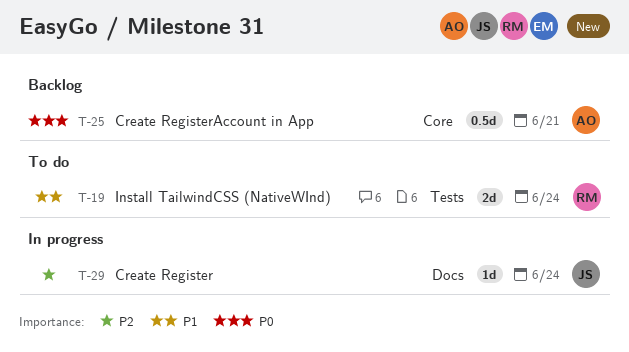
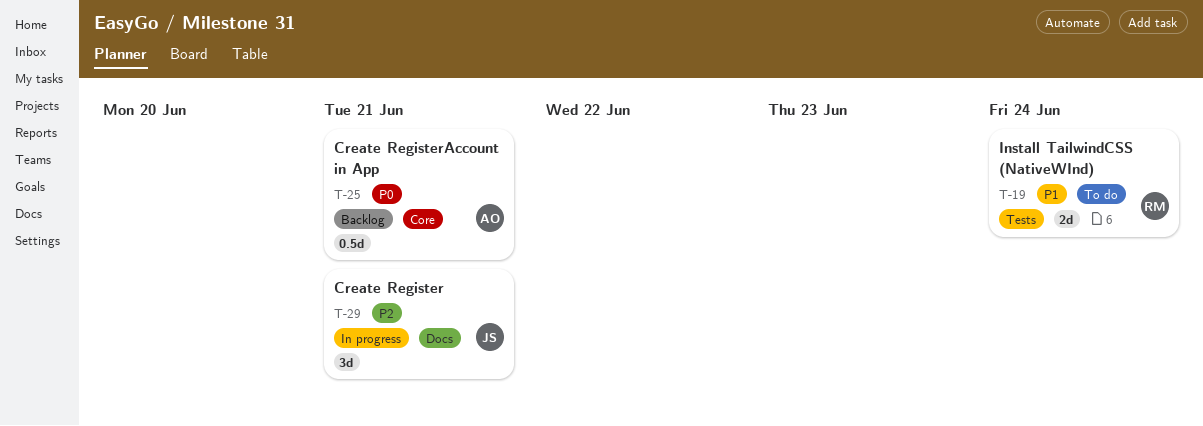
T-29, estimate: 1d -> 3d
T-29, due: Jun 24 -> Jun 21

